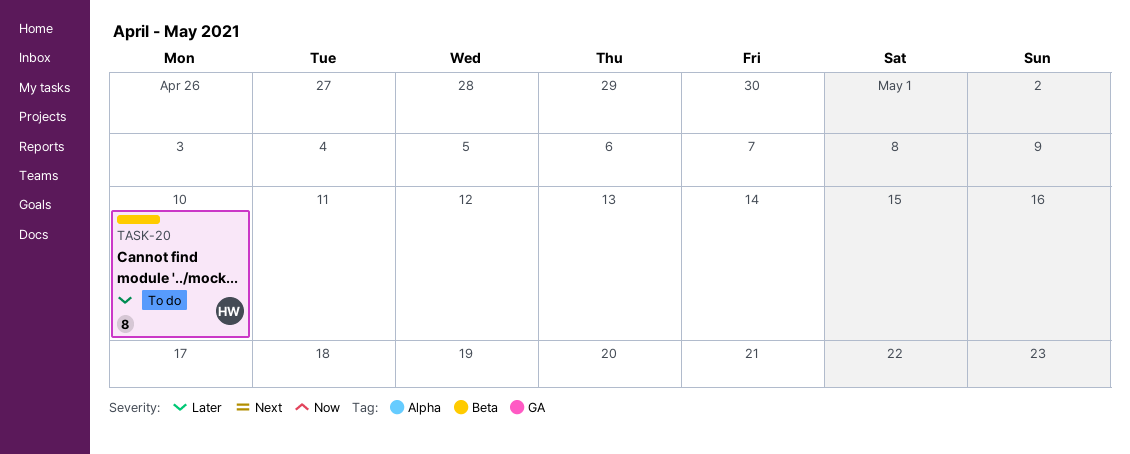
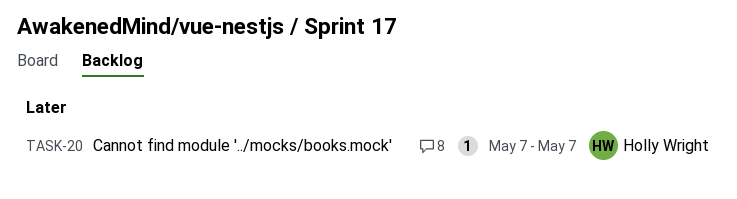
TASK-20, estimate: 8 -> 1
TASK-20, due: May 10 -> May 7

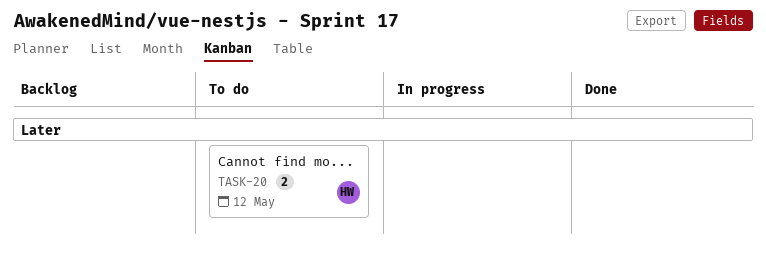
TASK-20, estimate: 1 -> 2
TASK-20, due: May 7 -> May 12

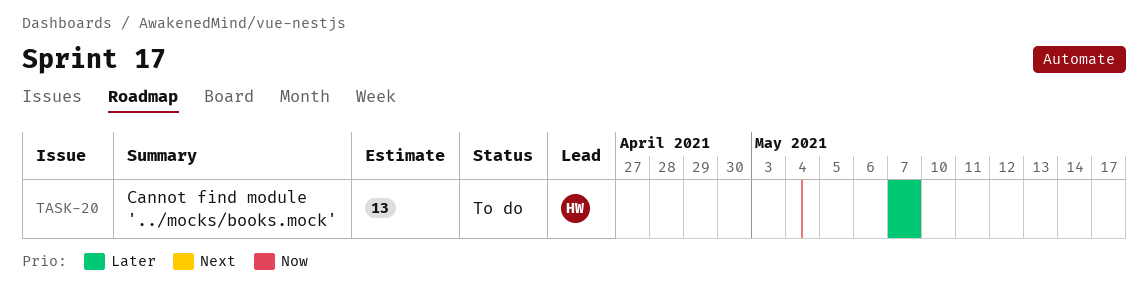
TASK-20, estimate: 2 -> 13
TASK-20, due: May 12 -> May 7

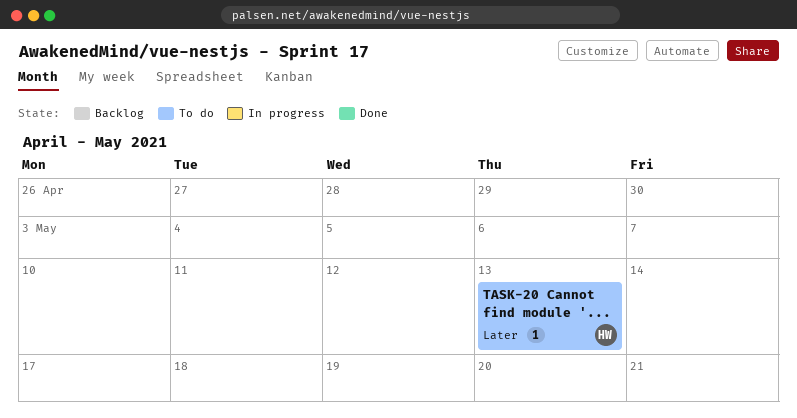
TASK-20, estimate: 13 -> 1
TASK-20, due: May 7 -> May 13

